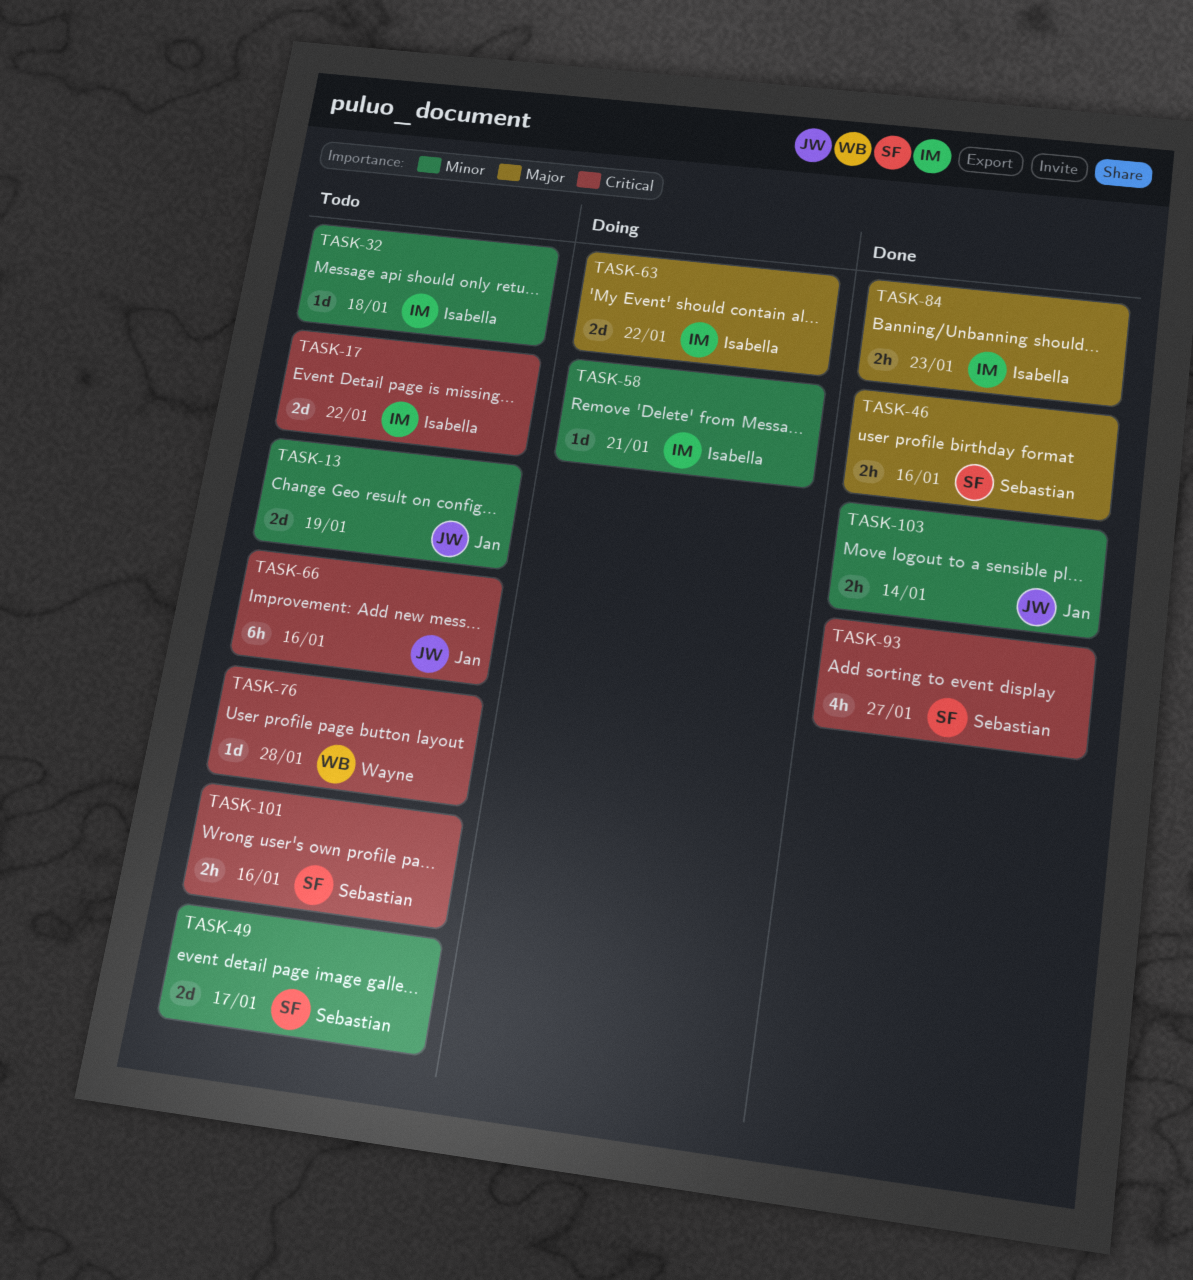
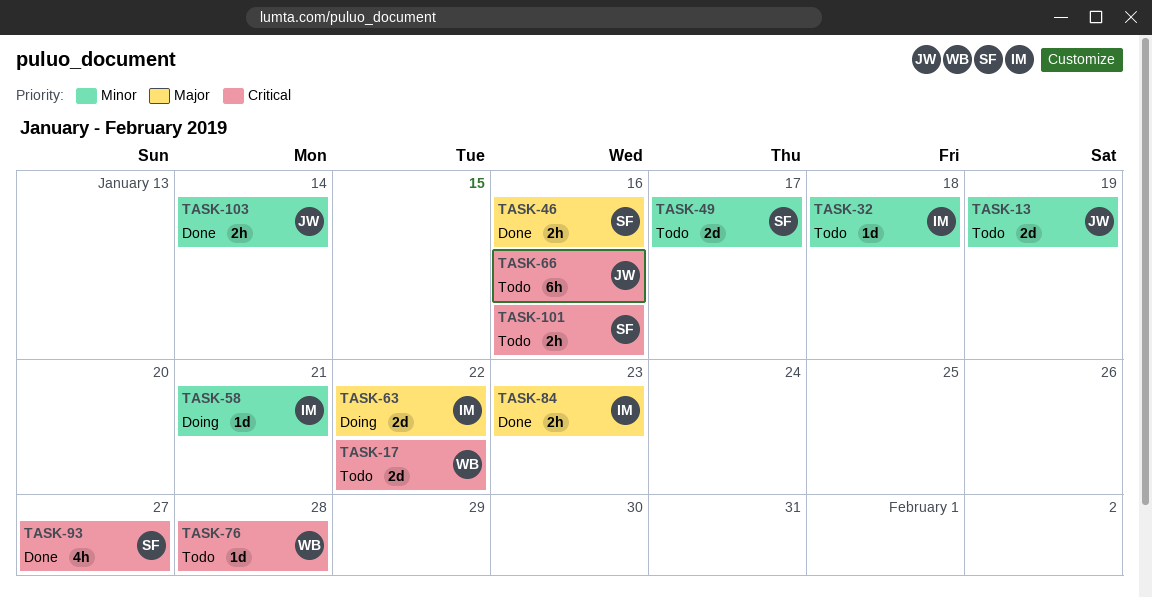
TASK-17, owner: Isabella -> Wayne

